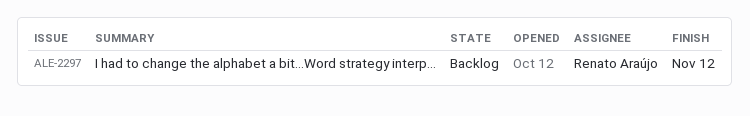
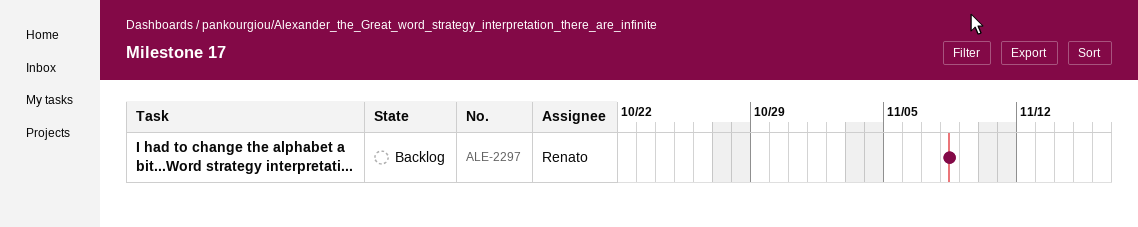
ALE-2297, due: Nov 12 -> Nov 8

